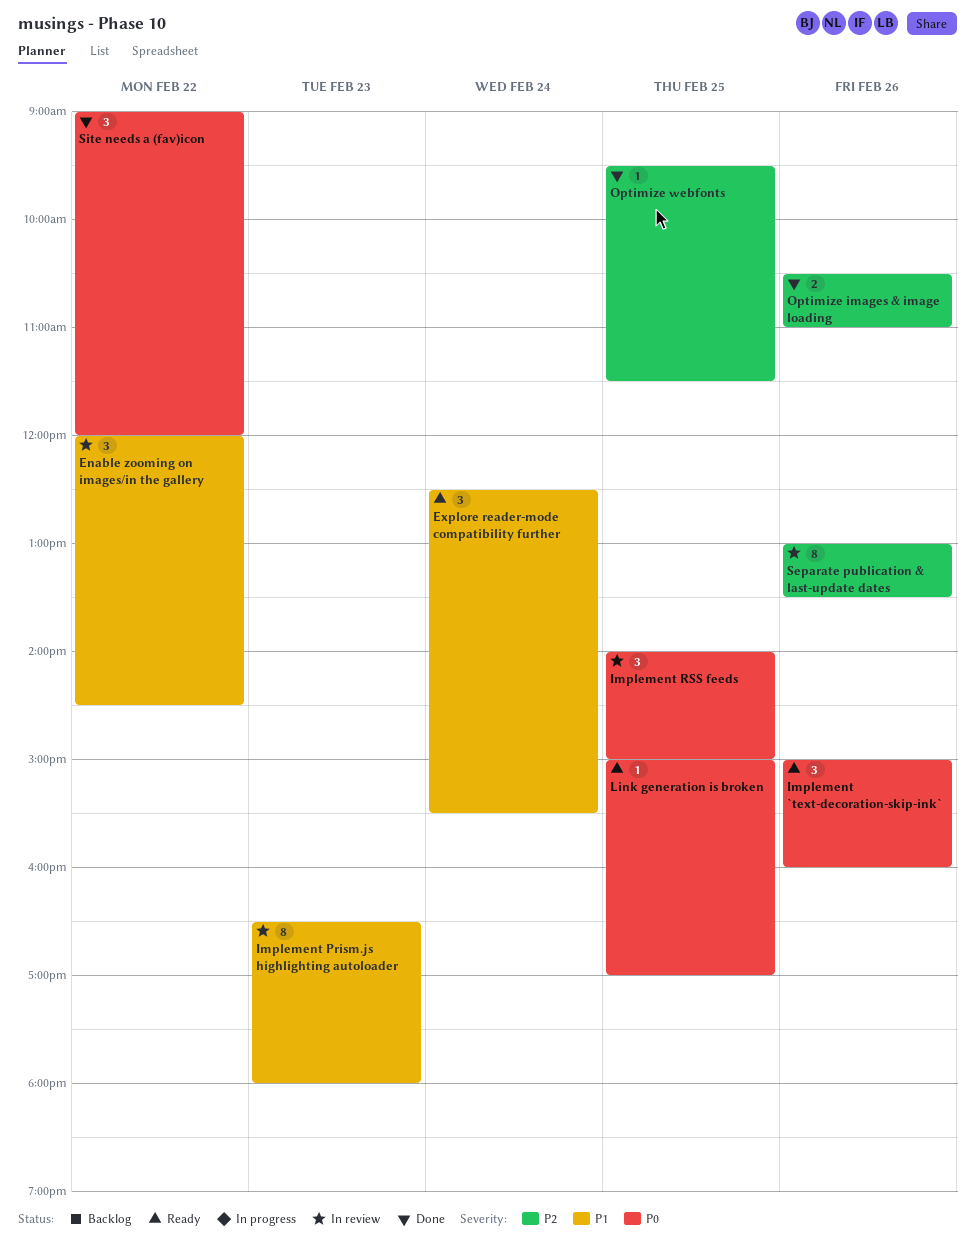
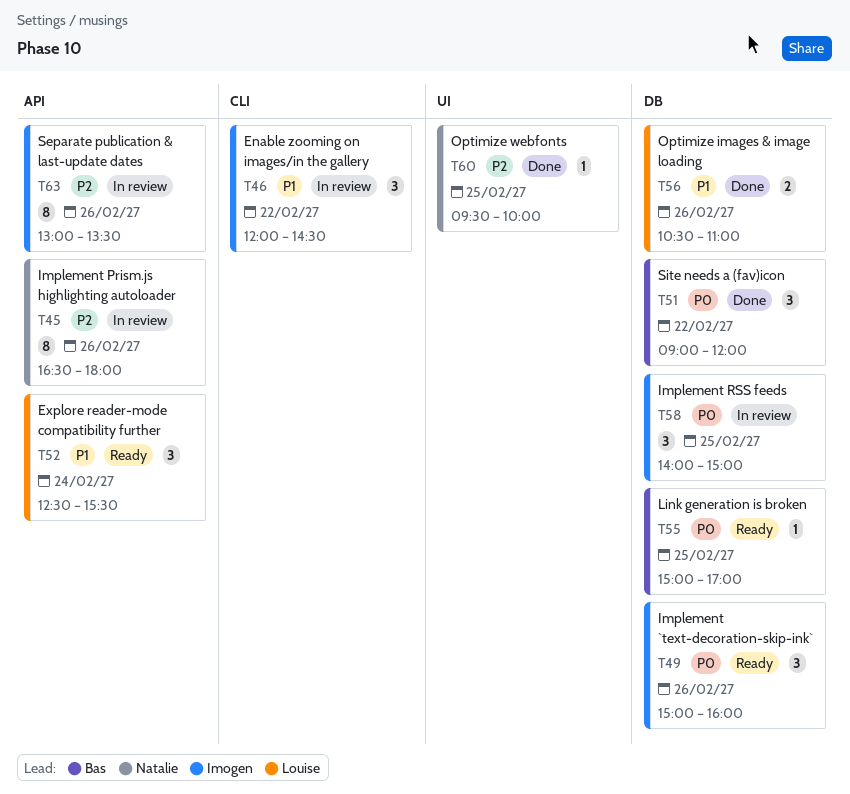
Implement Prism.js highlighting autoloader, priority: P1 -> P2
Implement Prism.js highlighting autoloader, day: Feb 23 -> Feb 26
Optimize images & image loading, priority: P2 -> P1
Optimize webfonts, ends: 11:30 -> 10:00

